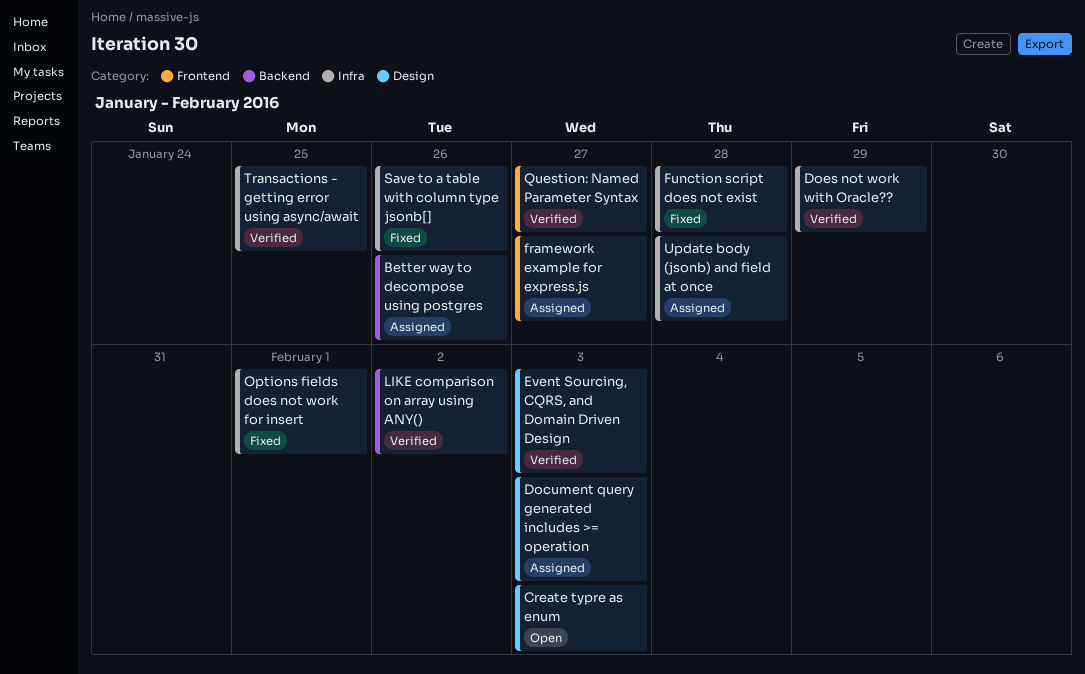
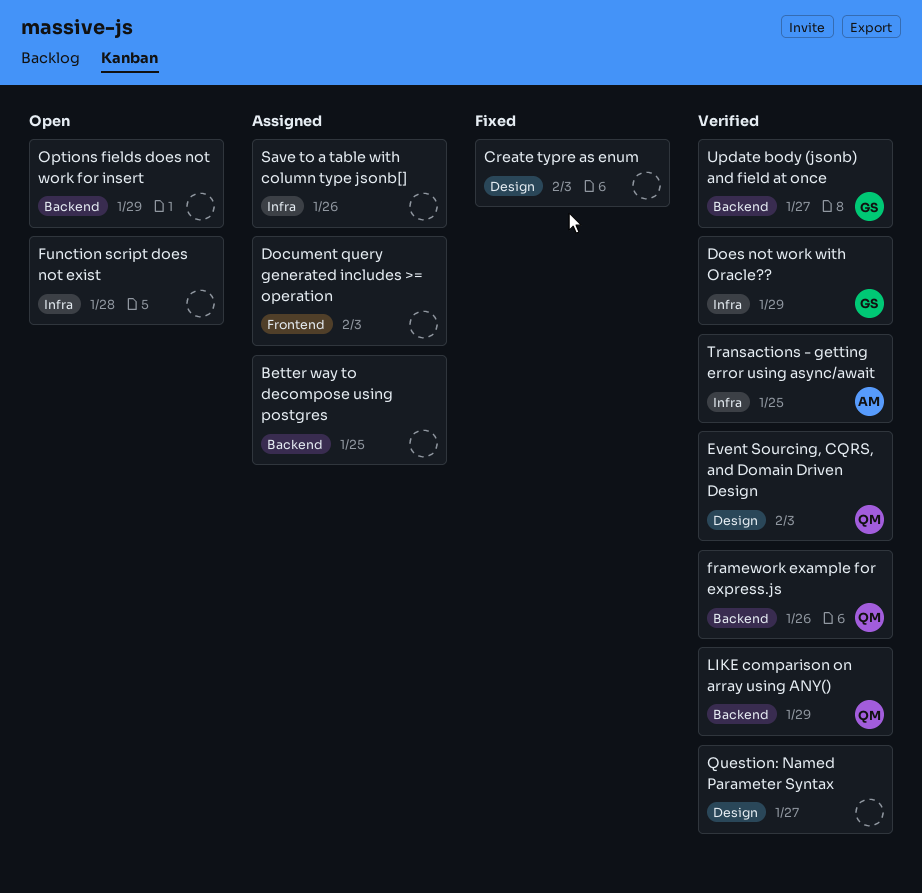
Better way to decompose using postgres, due: Jan 26 -> Jan 25
Create typre as enum, status: Open -> Fixed
Document query generated includes >= operation, label: Design -> Frontend
framework example for express.js, status: Assigned -> Verified
framework example for express.js, label: Frontend -> Backend
framework example for express.js, due: Jan 27 -> Jan 26
Function script does not exist, status: Fixed -> Open
LIKE comparison on array using ANY(), due: Feb 2 -> Jan 29
Options fields does not work for insert, status: Fixed -> Open
Options fields does not work for insert, label: Infra -> Backend
Options fields does not work for insert, due: Feb 1 -> Jan 29
Question: Named Parameter Syntax, label: Frontend -> Design
Save to a table with column type jsonb[], status: Fixed -> Assigned
Update body (jsonb) and field at once, status: Assigned -> Verified
Update body (jsonb) and field at once, label: Infra -> Backend
Update body (jsonb) and field at once, due: Jan 28 -> Jan 27

